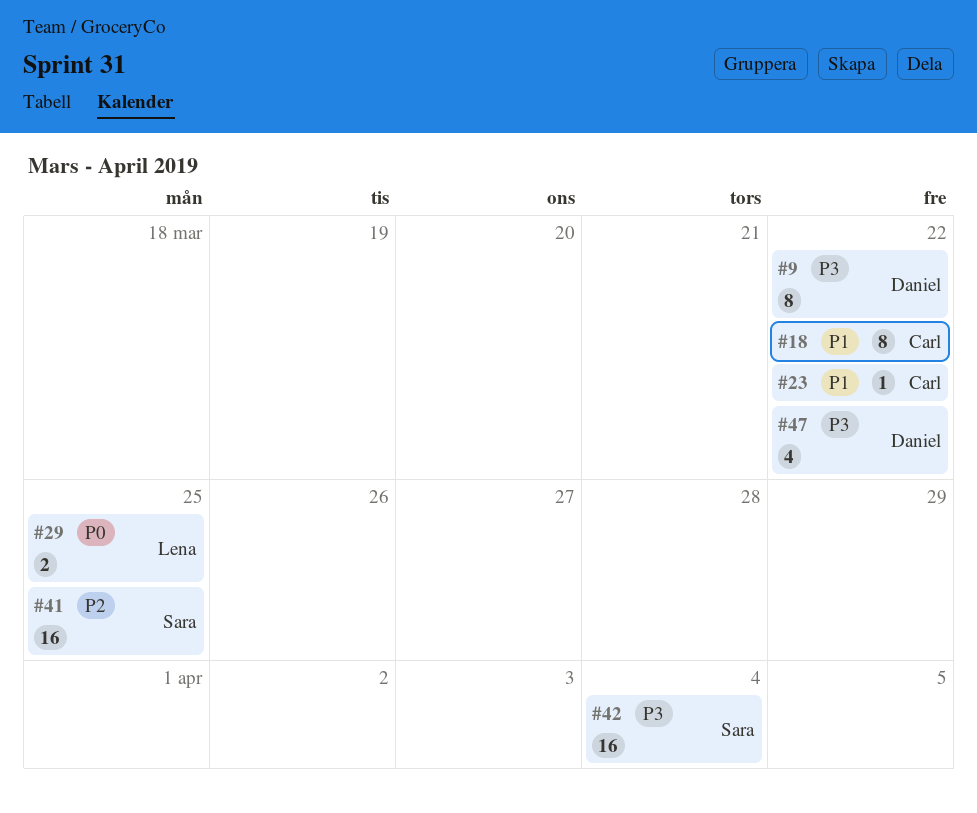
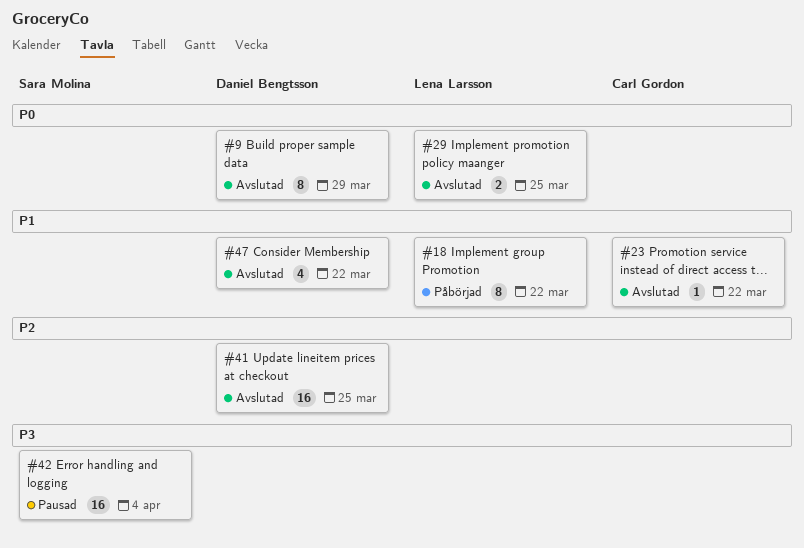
#9, priority: P3 -> P0
#9, due: Mar 22 -> Mar 29
#18, owner: Carl Gordon -> Lena Larsson
#41, owner: Sara Molina -> Daniel Bengtsson
#47, priority: P3 -> P1

